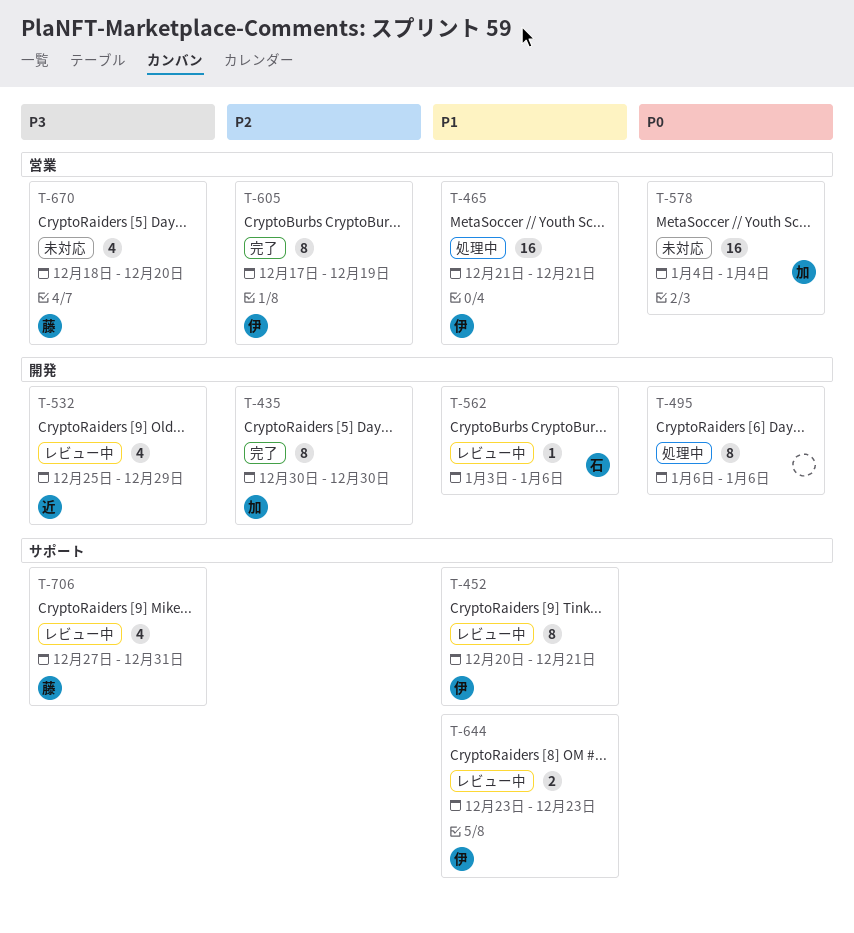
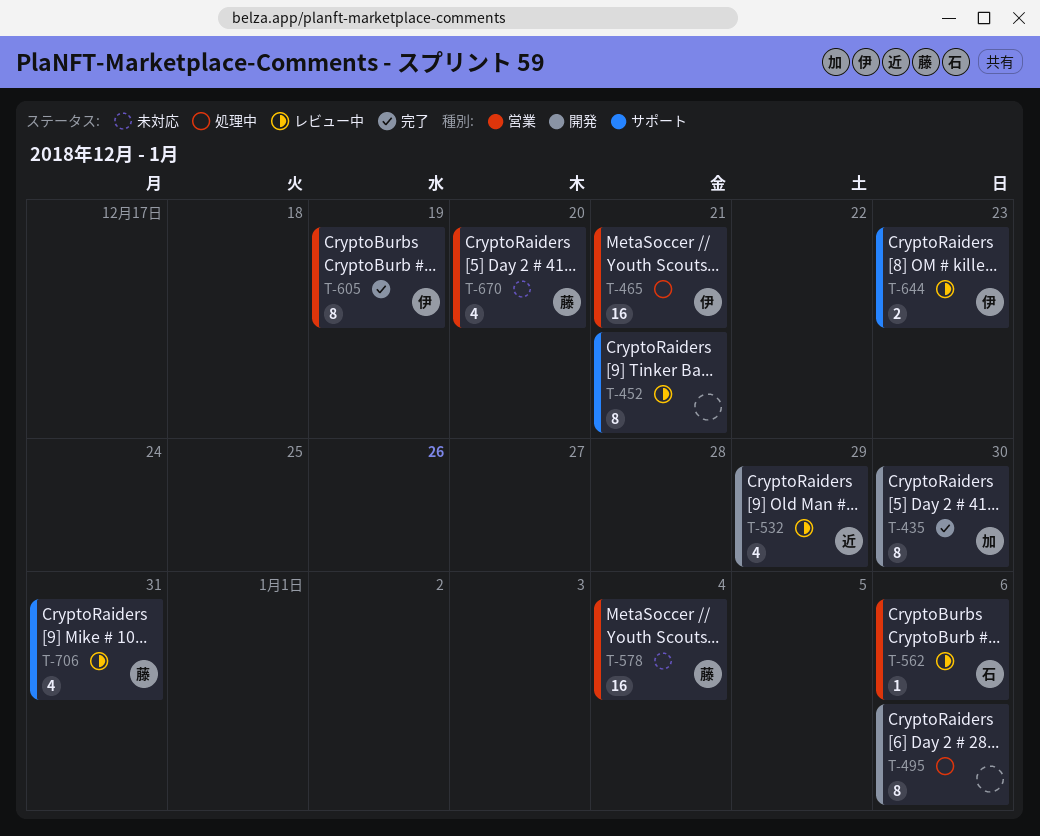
T-452, owner: 伊 -> none
T-562, label: 開発 -> 営業
T-578, owner: 加 -> 藤

